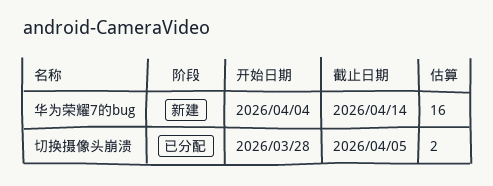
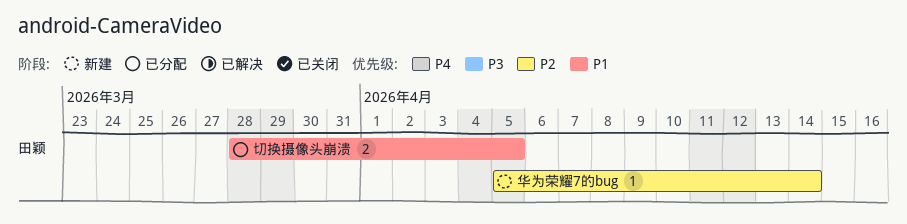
华为荣耀7的bug, estimate: 16 -> 1
华为荣耀7的bug, start: Apr 4 -> Apr 5

